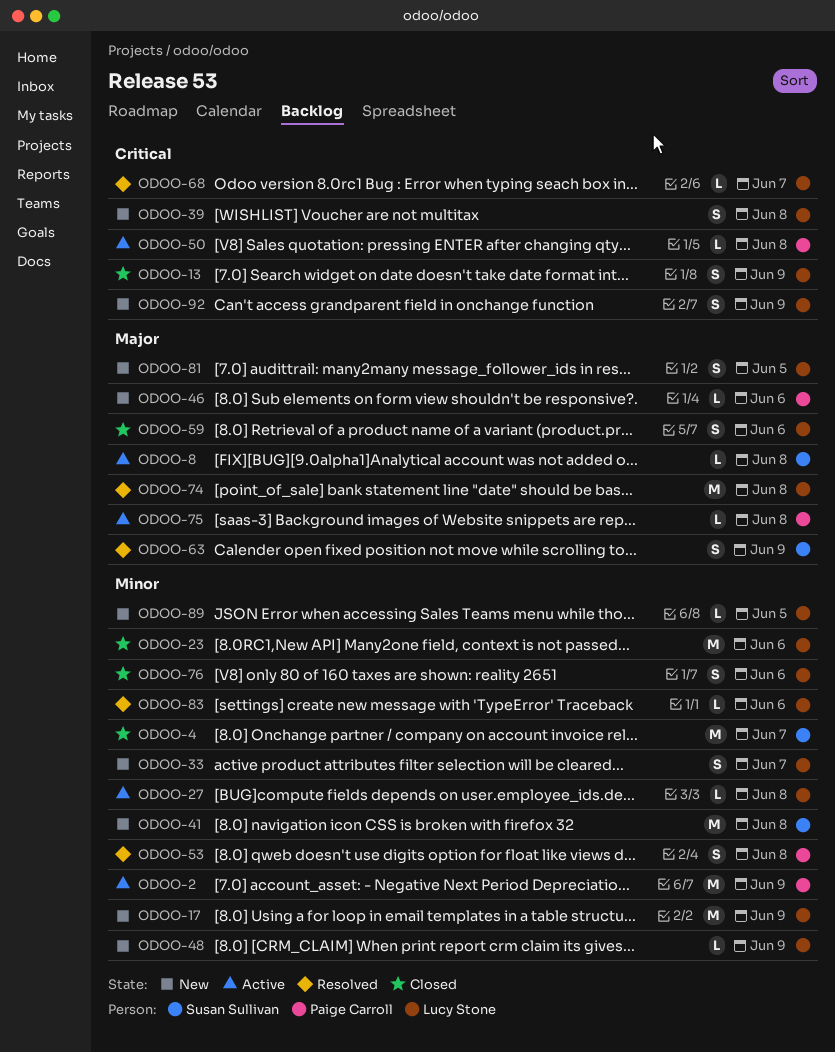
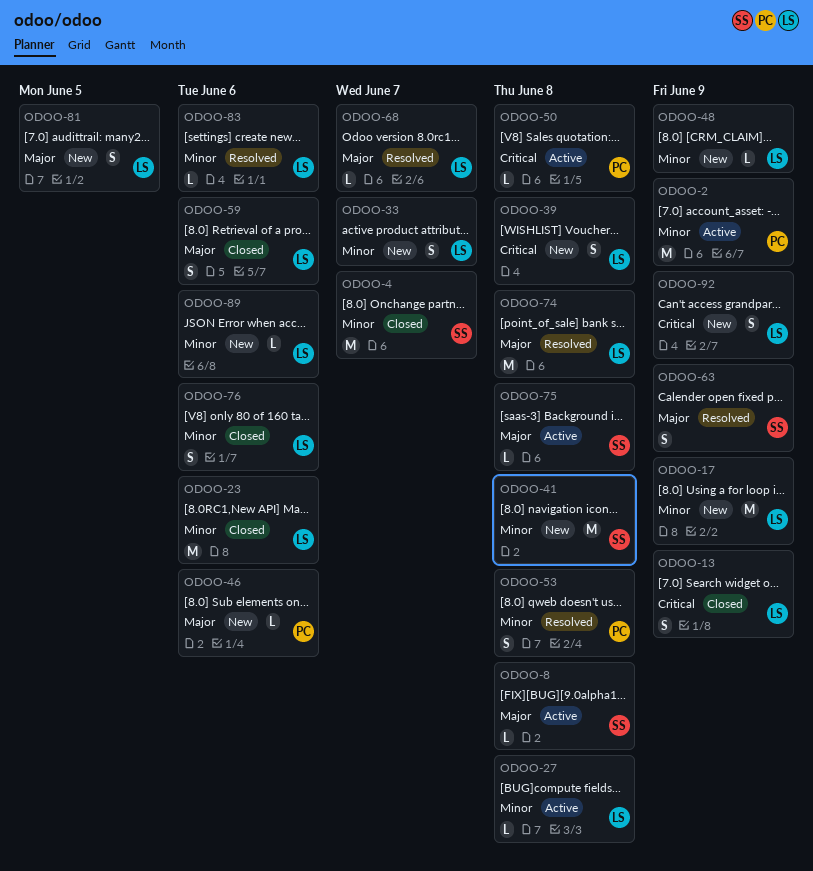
ODOO-68, priority: Critical -> Major
ODOO-75, owner: Paige Carroll -> Susan Sullivan
ODOO-89, due: Jun 5 -> Jun 6

